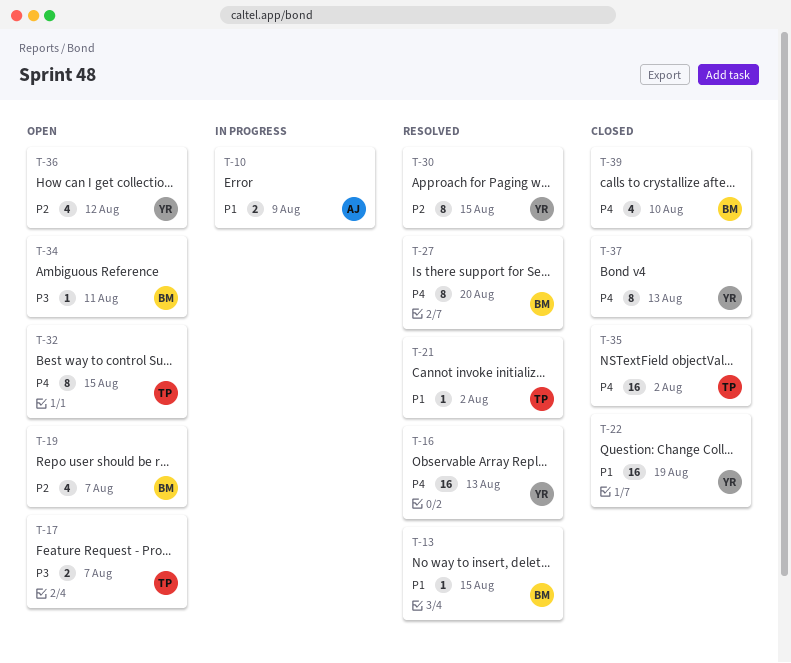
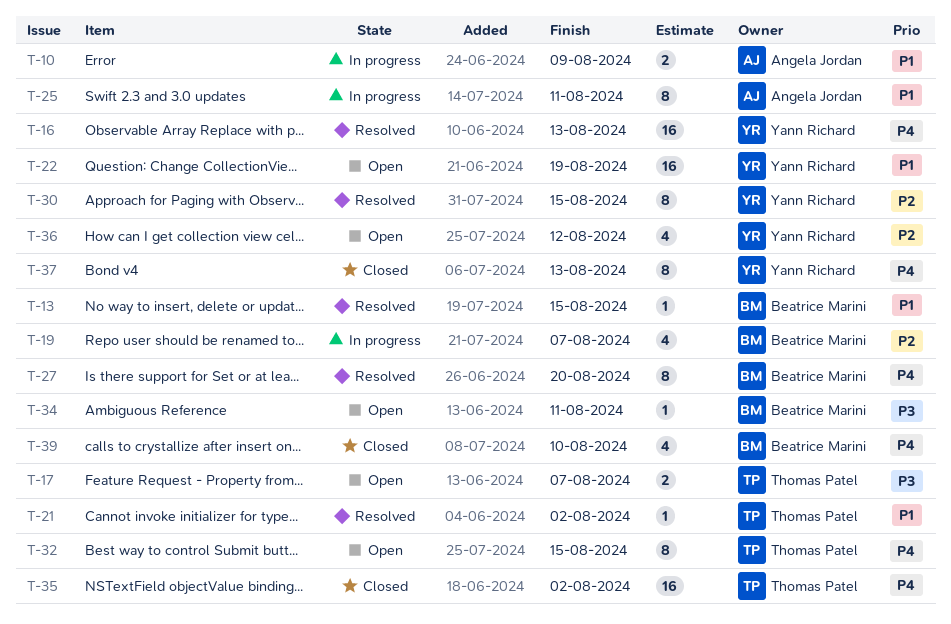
T-19, status: Open -> In progress
T-22, status: Closed -> Open
T-25: none -> present

